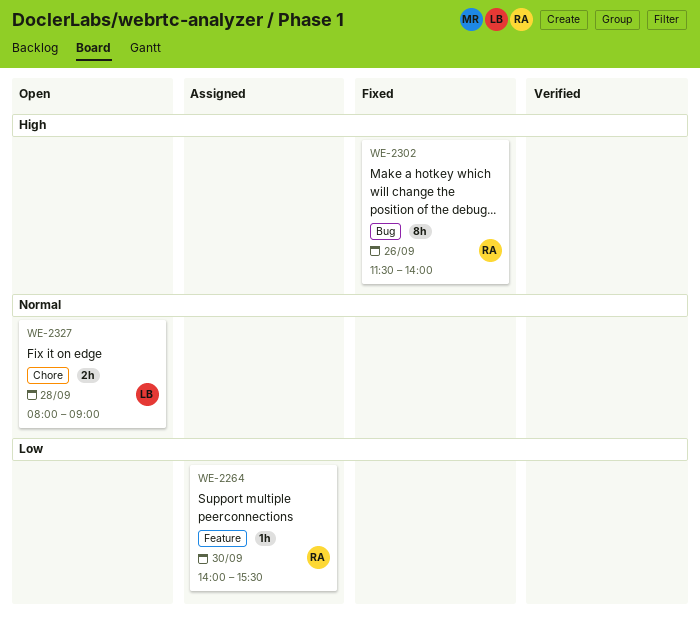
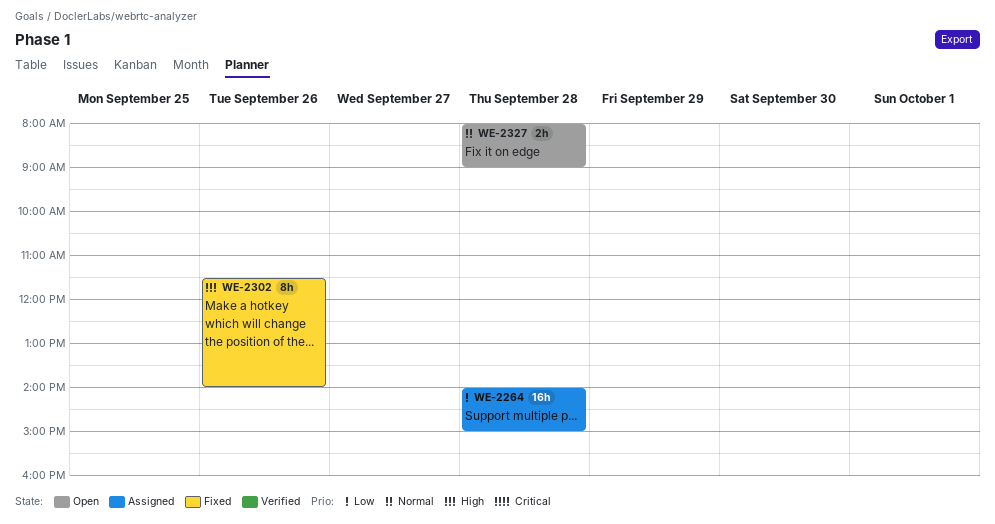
WE-2264, estimate: 1h -> 16h
WE-2264, day: Sep 30 -> Sep 28
WE-2264, ends: 15:30 -> 15:00

